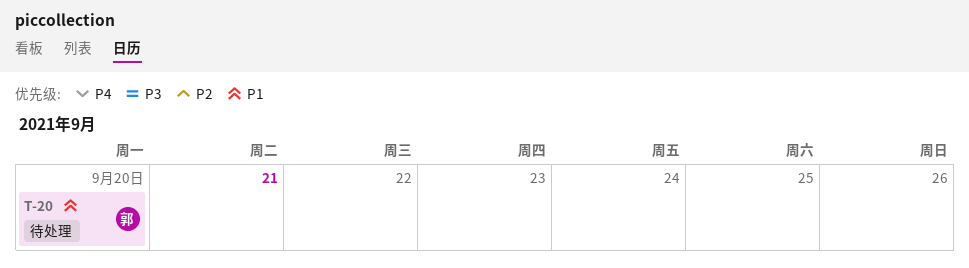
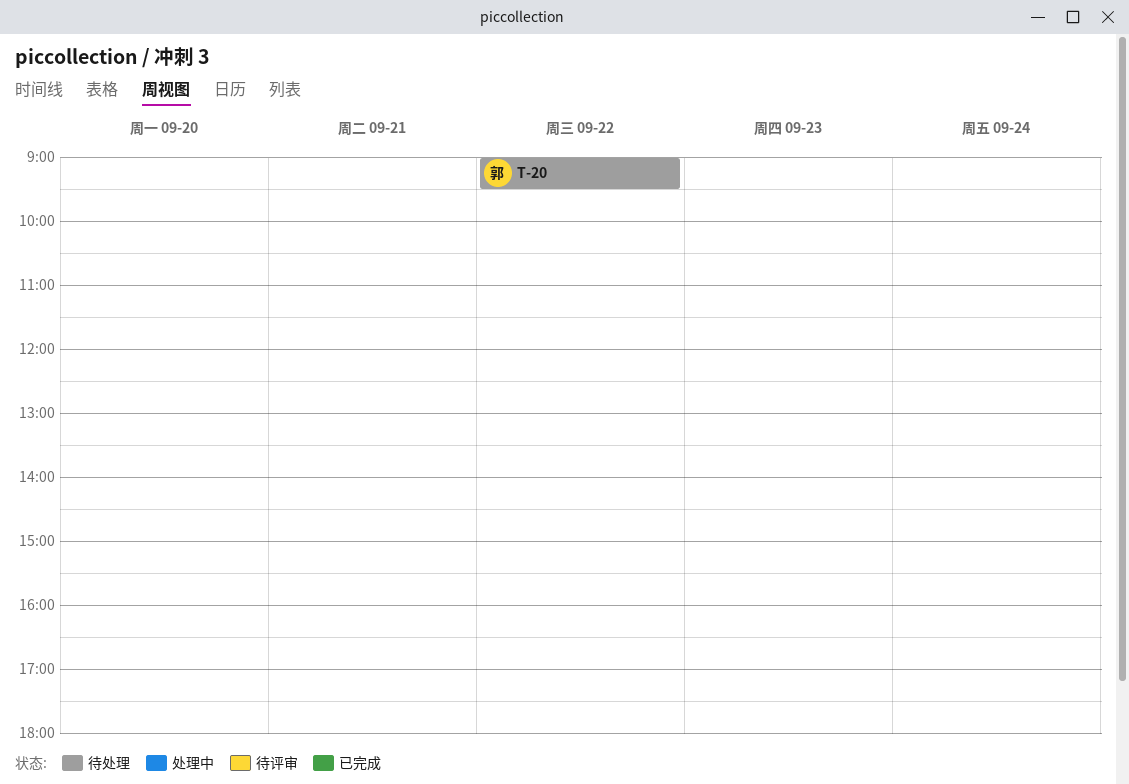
T-20, day: Sep 20 -> Sep 22

